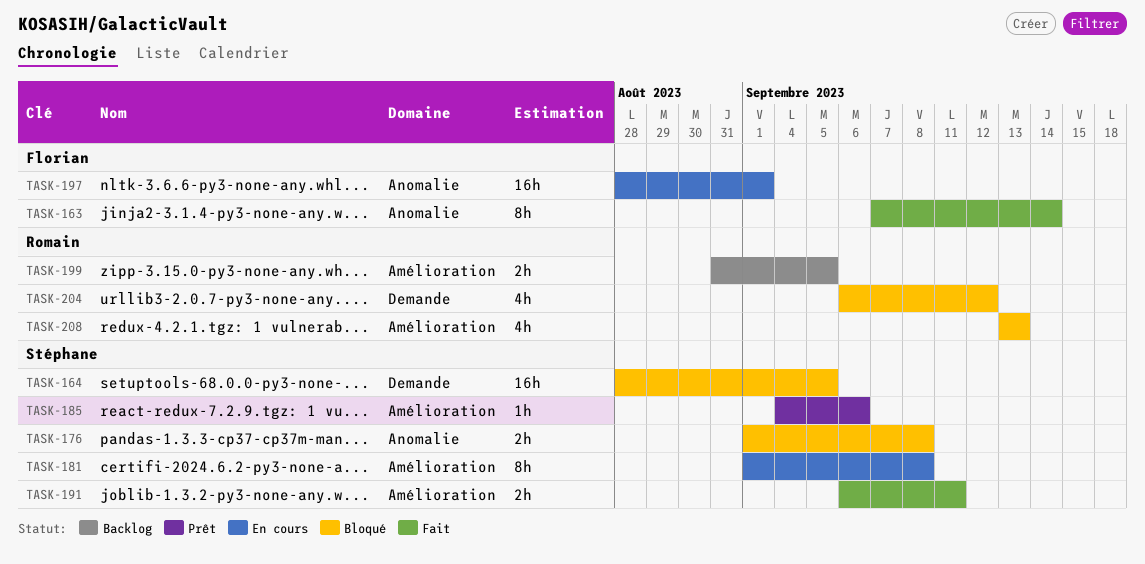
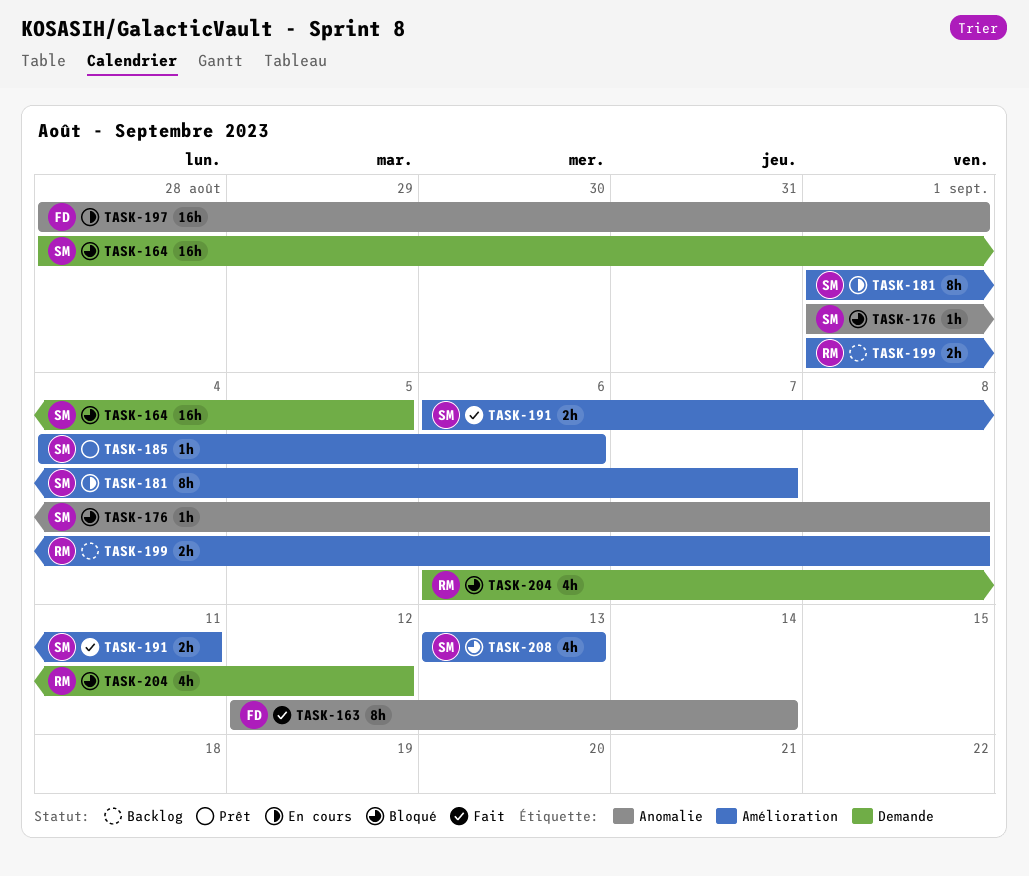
TASK-163, start: Sep 7 -> Sep 12
TASK-176, estimate: 2h -> 1h
TASK-181, due: Sep 8 -> Sep 7
TASK-199, start: Aug 31 -> Sep 1
TASK-199, due: Sep 5 -> Sep 8
TASK-208, owner: Romain -> Stéphane

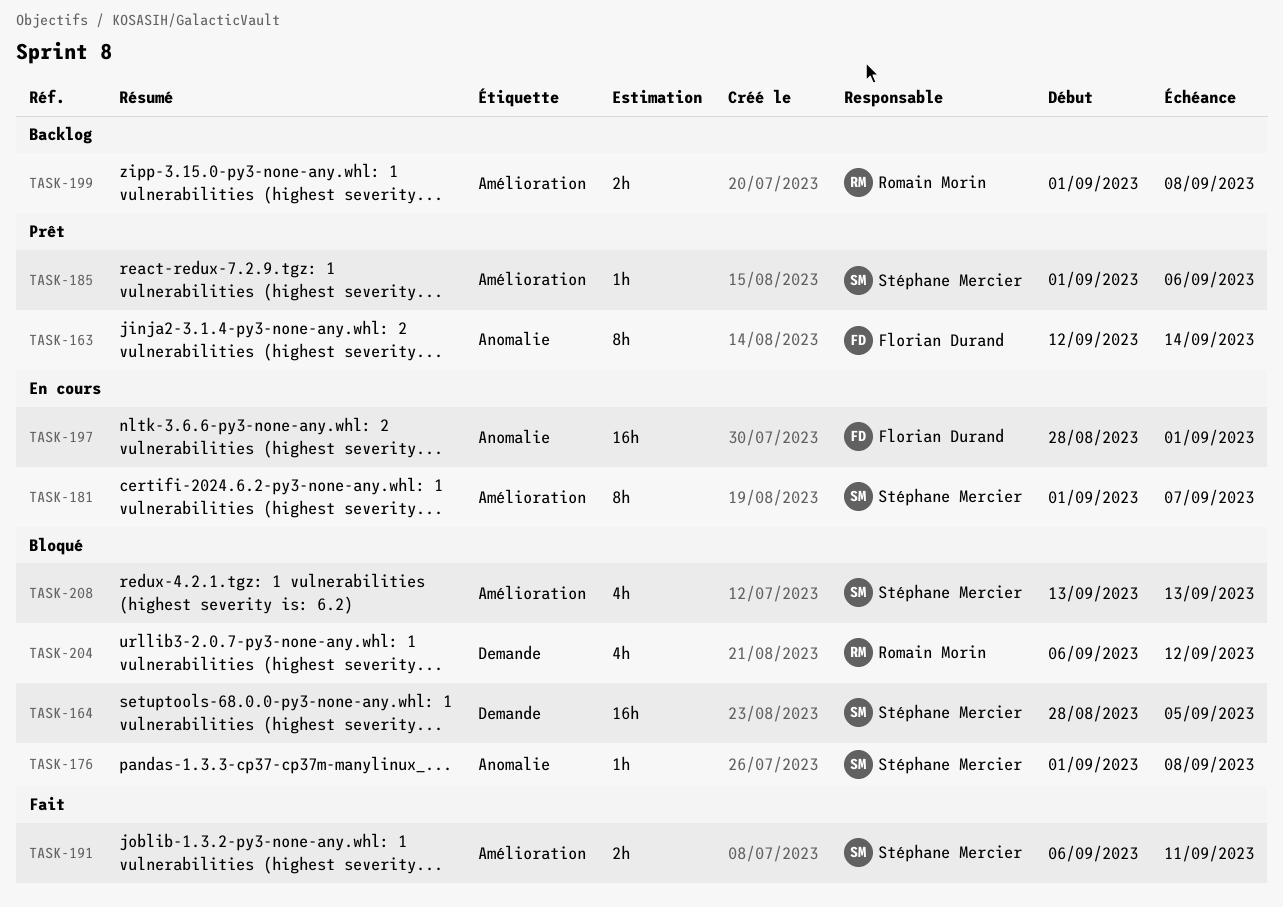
TASK-163, status: Fait -> Prêt
TASK-185, start: Sep 4 -> Sep 1

